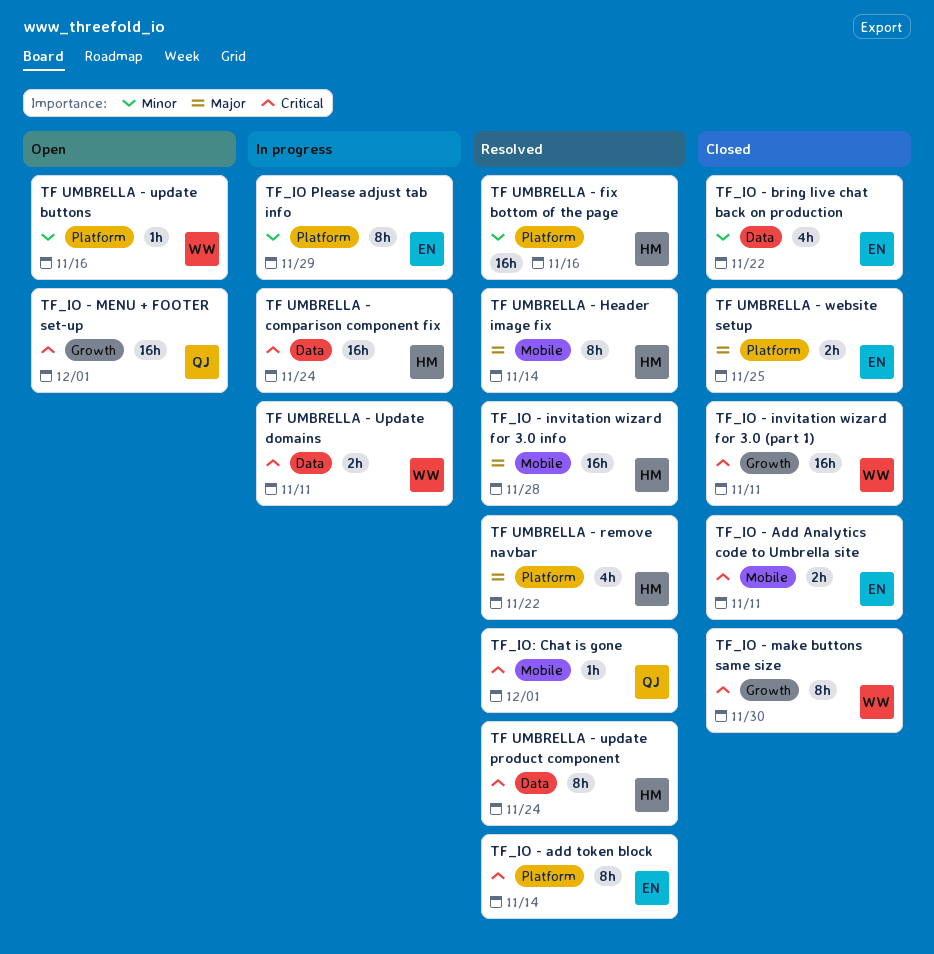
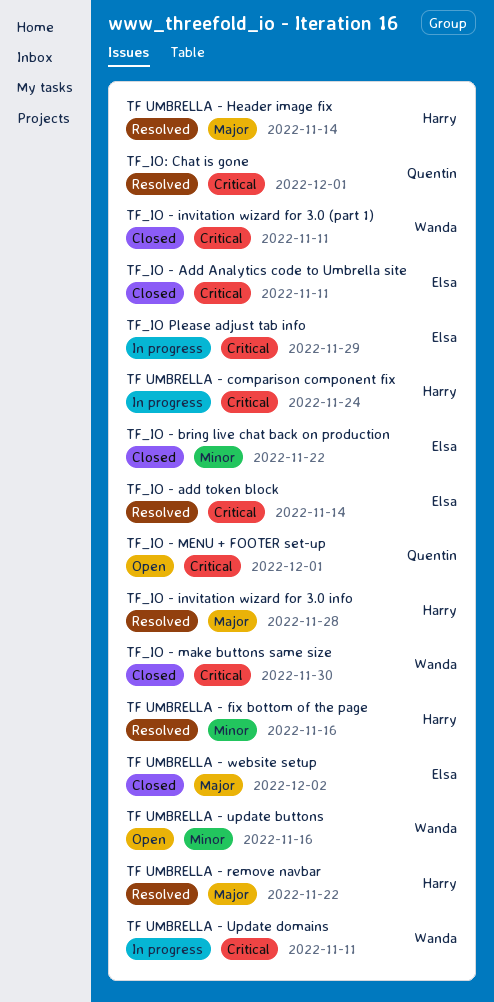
TF UMBRELLA - update product component: present -> none
TF UMBRELLA - website setup, due: Nov 25 -> Dec 2
TF_IO Please adjust tab info, priority: Minor -> Critical

